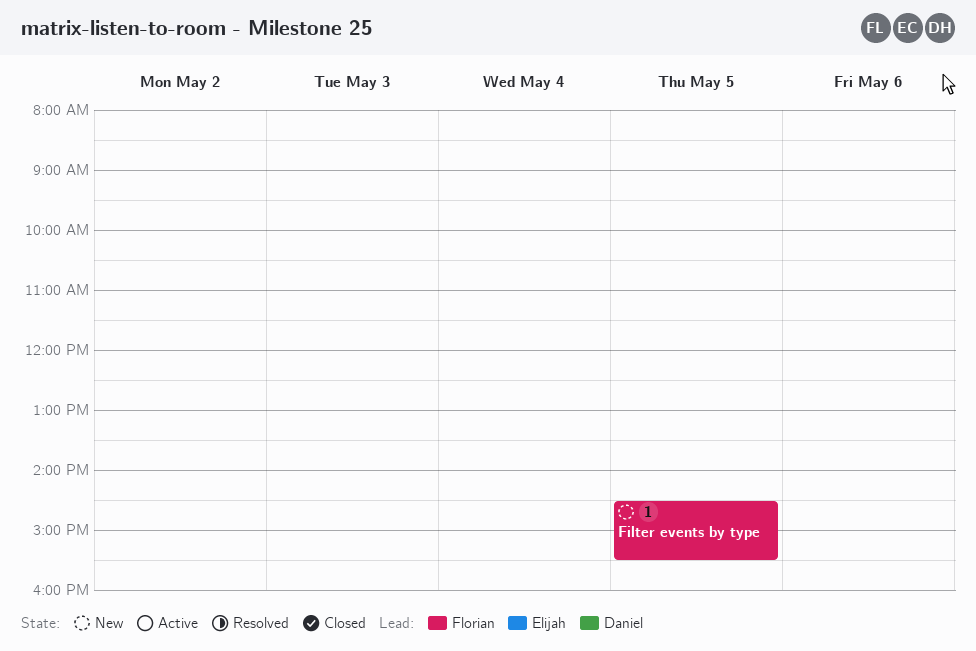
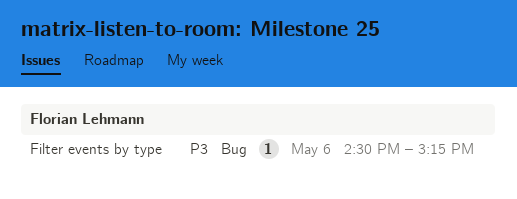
Filter events by type, day: May 5 -> May 6
Filter events by type, ends: 15:30 -> 15:15

